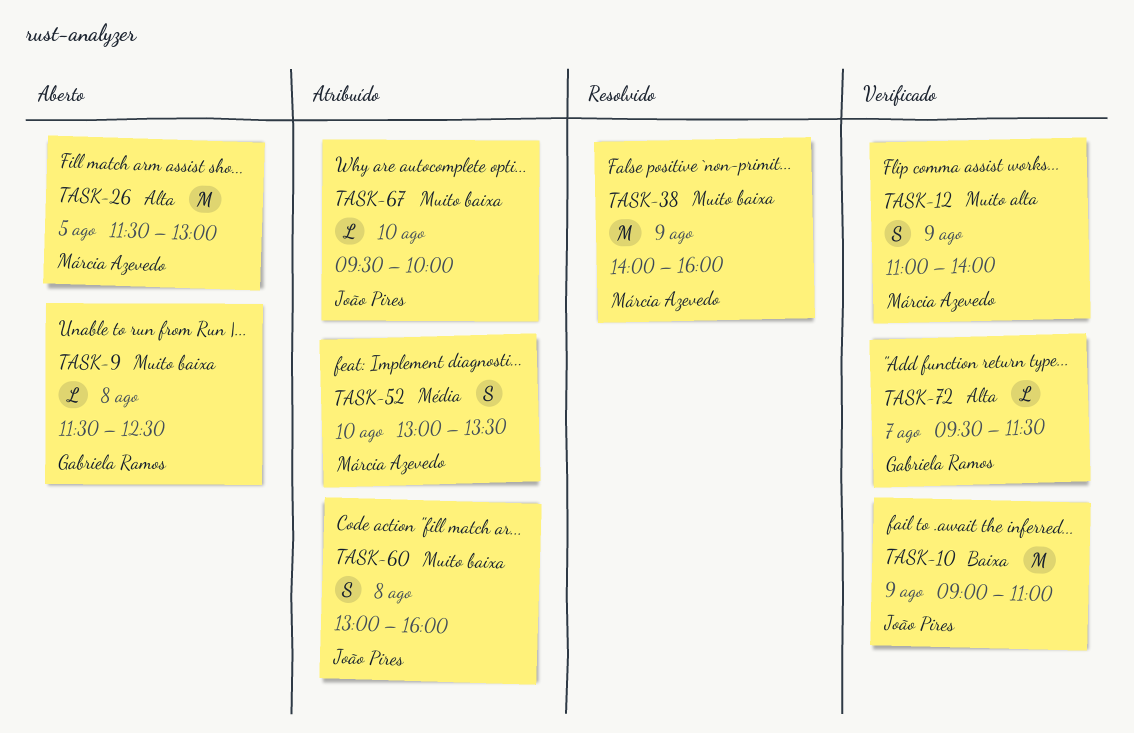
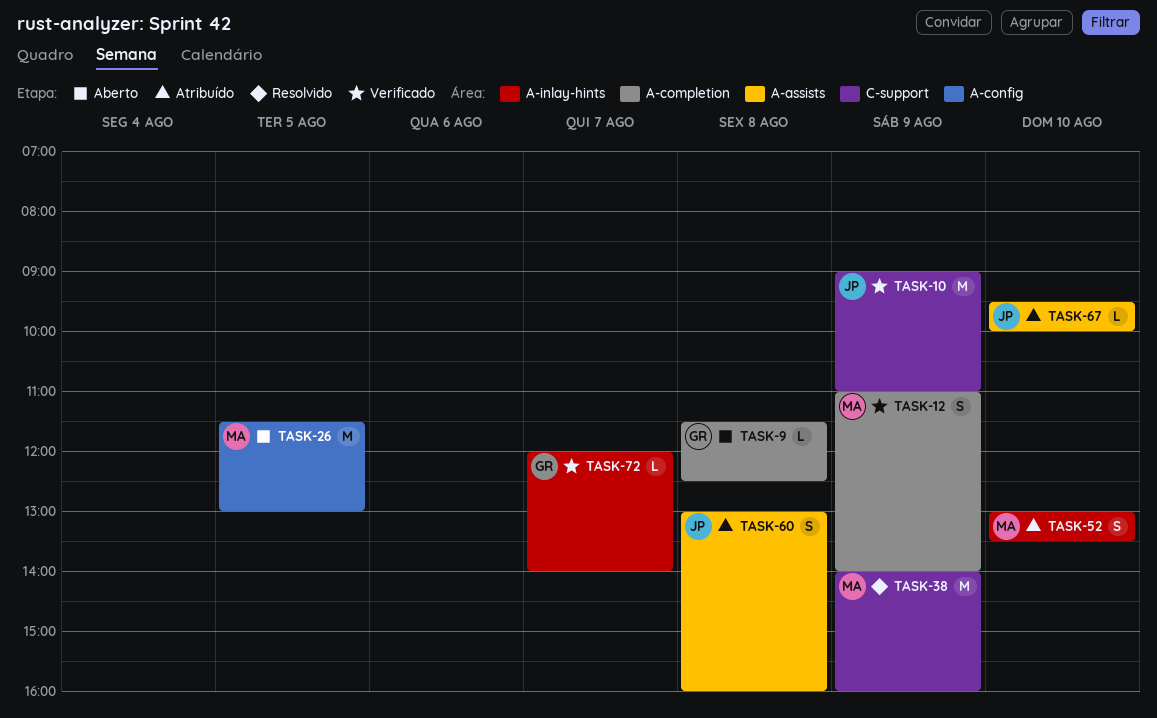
TASK-72, begins: 09:30 -> 12:00
TASK-72, ends: 11:30 -> 14:00

